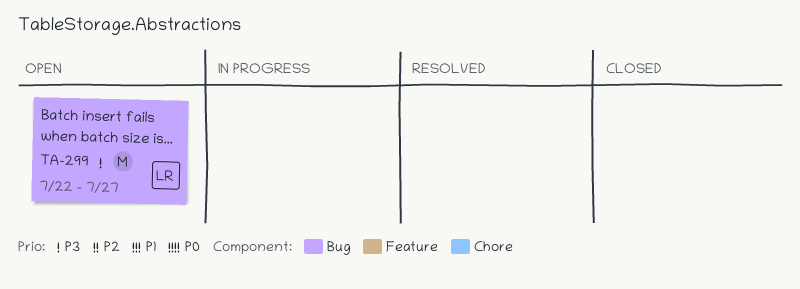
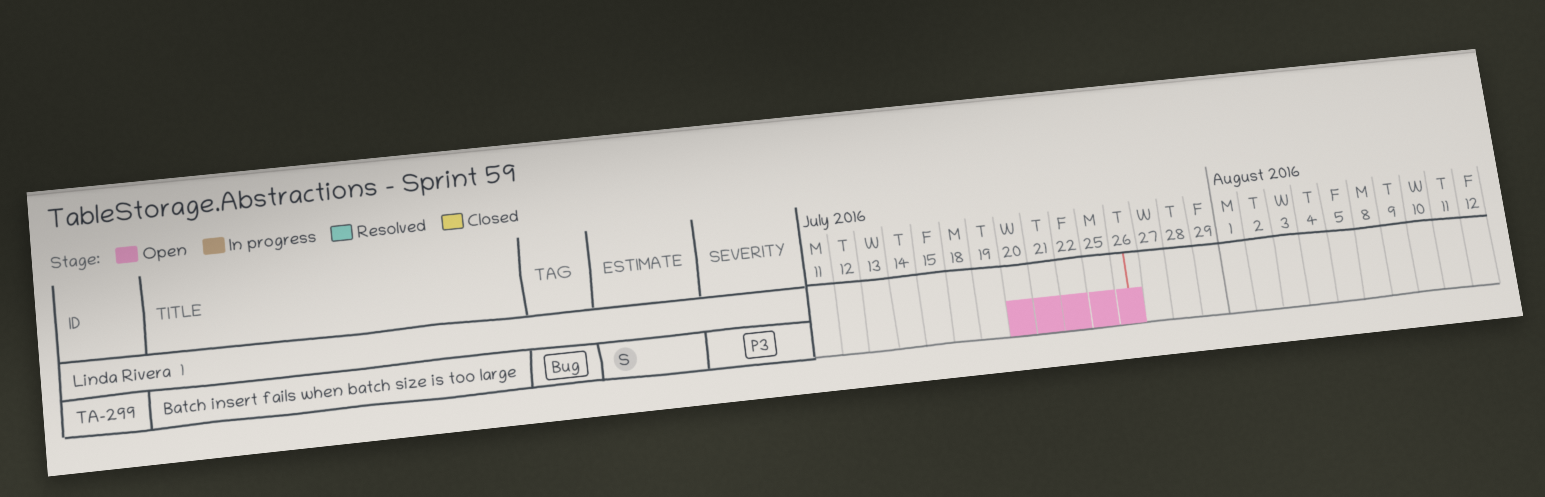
TA-299, estimate: M -> S
TA-299, start: Jul 22 -> Jul 20
TA-299, due: Jul 27 -> Jul 26

